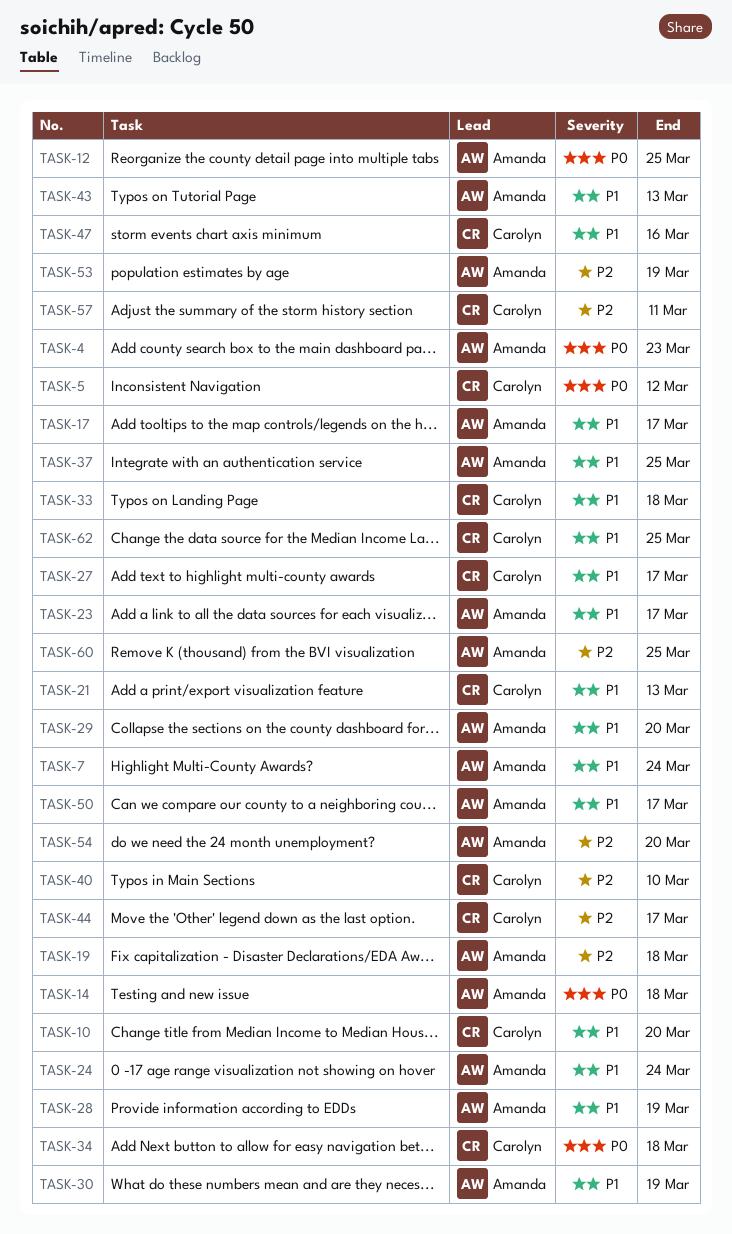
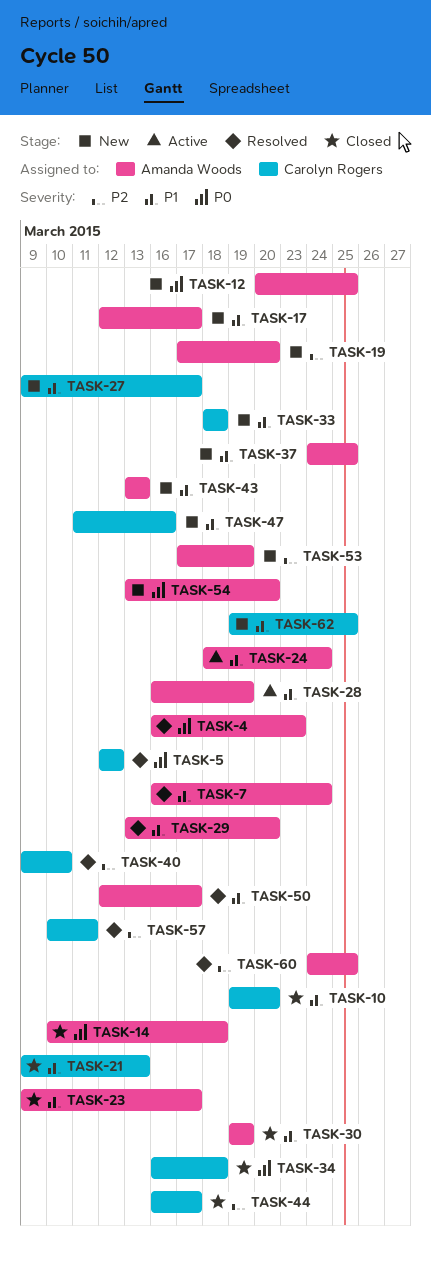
TASK-19, due: Mar 18 -> Mar 20
TASK-54, priority: P2 -> P0

